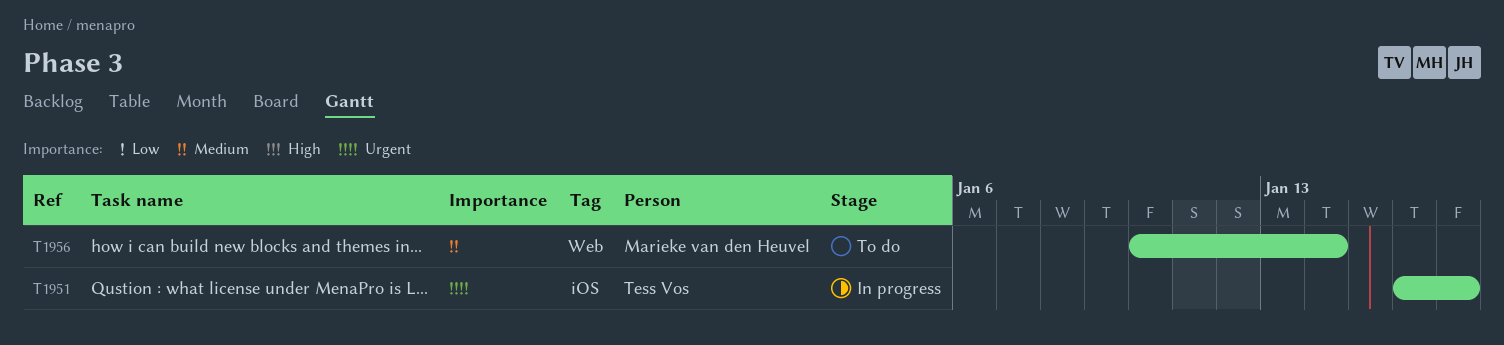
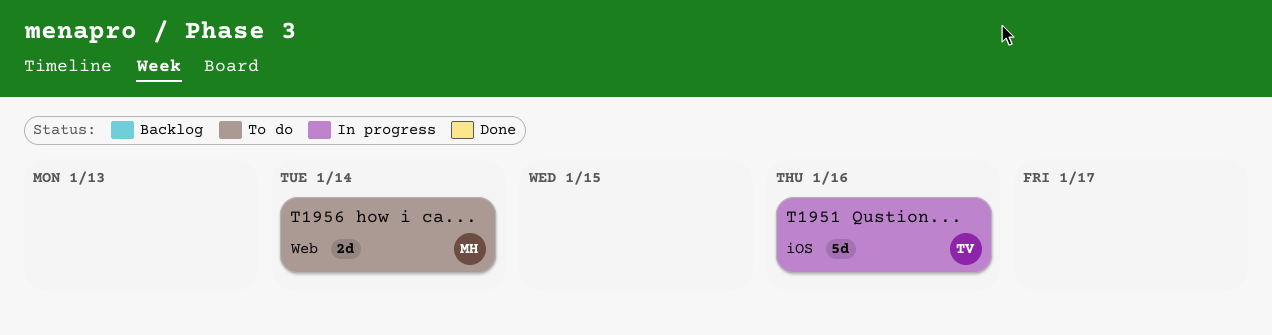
T1951, due: Jan 17 -> Jan 16

